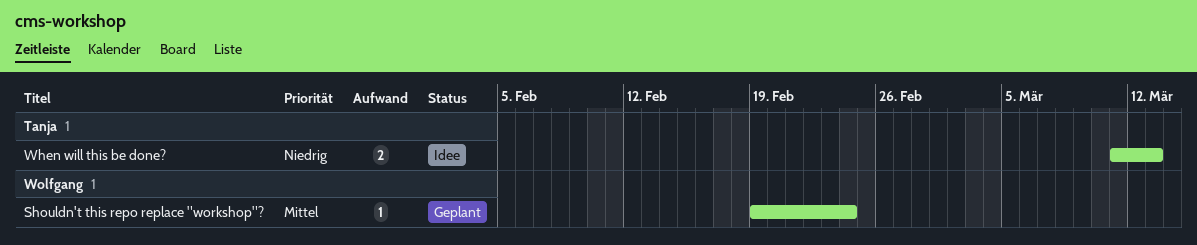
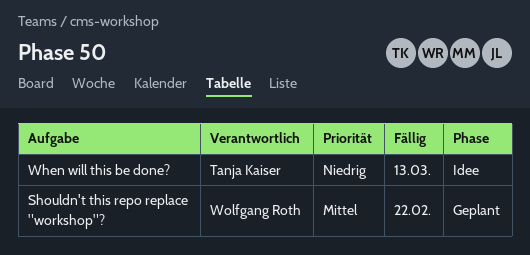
Shouldn't this repo replace "workshop"?, due: Feb 24 -> Feb 22

